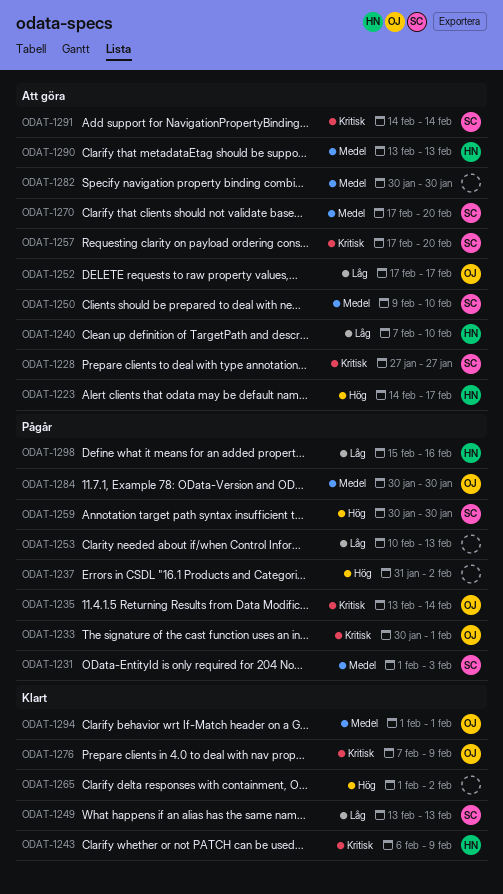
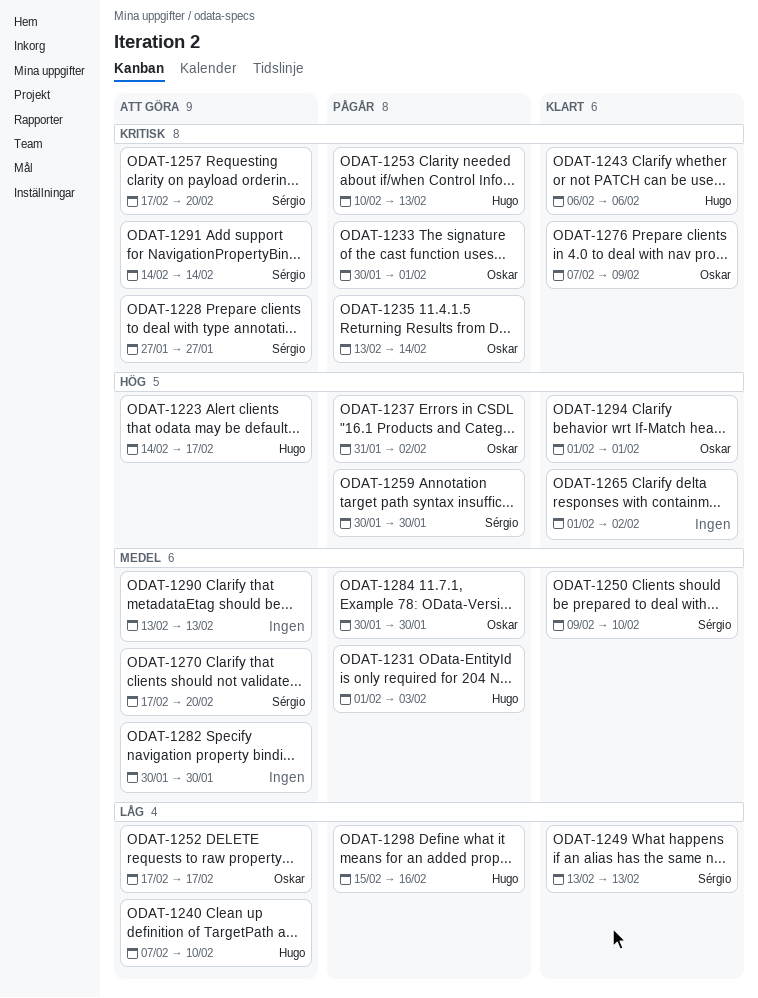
ODAT-1231, owner: Sérgio -> Hugo
ODAT-1237, owner: none -> Oskar
ODAT-1243, due: Feb 9 -> Feb 6
ODAT-1250, status: Att göra -> Klart
ODAT-1253, owner: none -> Hugo
ODAT-1253, priority: Låg -> Kritisk
ODAT-1290, owner: Hugo -> none
ODAT-1294, priority: Medel -> Hög

